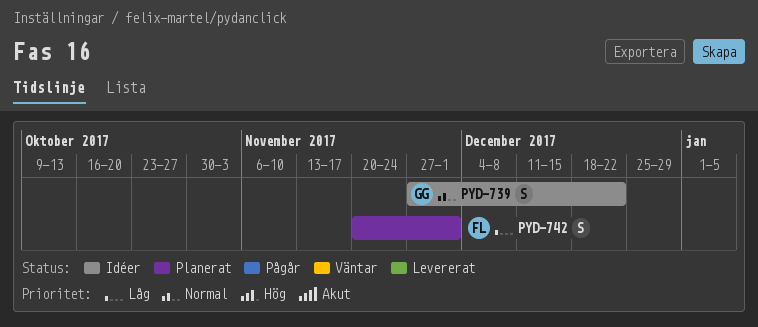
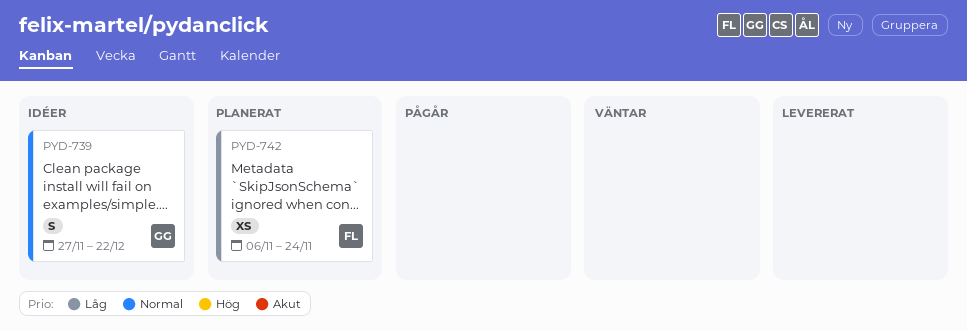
PYD-742, estimate: S -> XS
PYD-742, start: Nov 20 -> Nov 6
PYD-742, due: Dec 1 -> Nov 24

